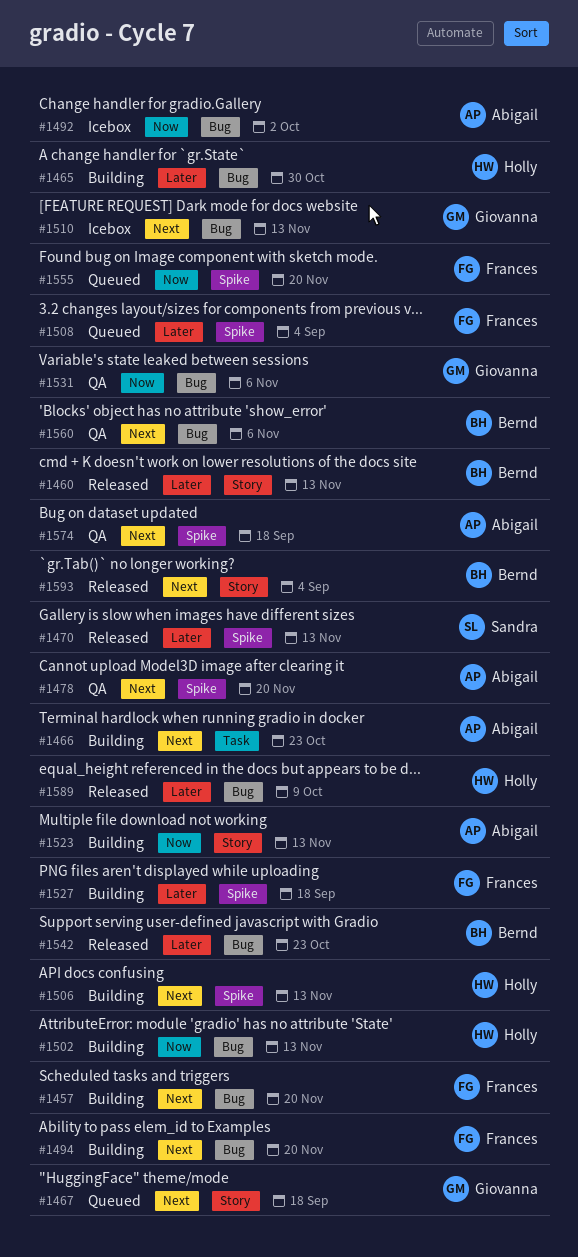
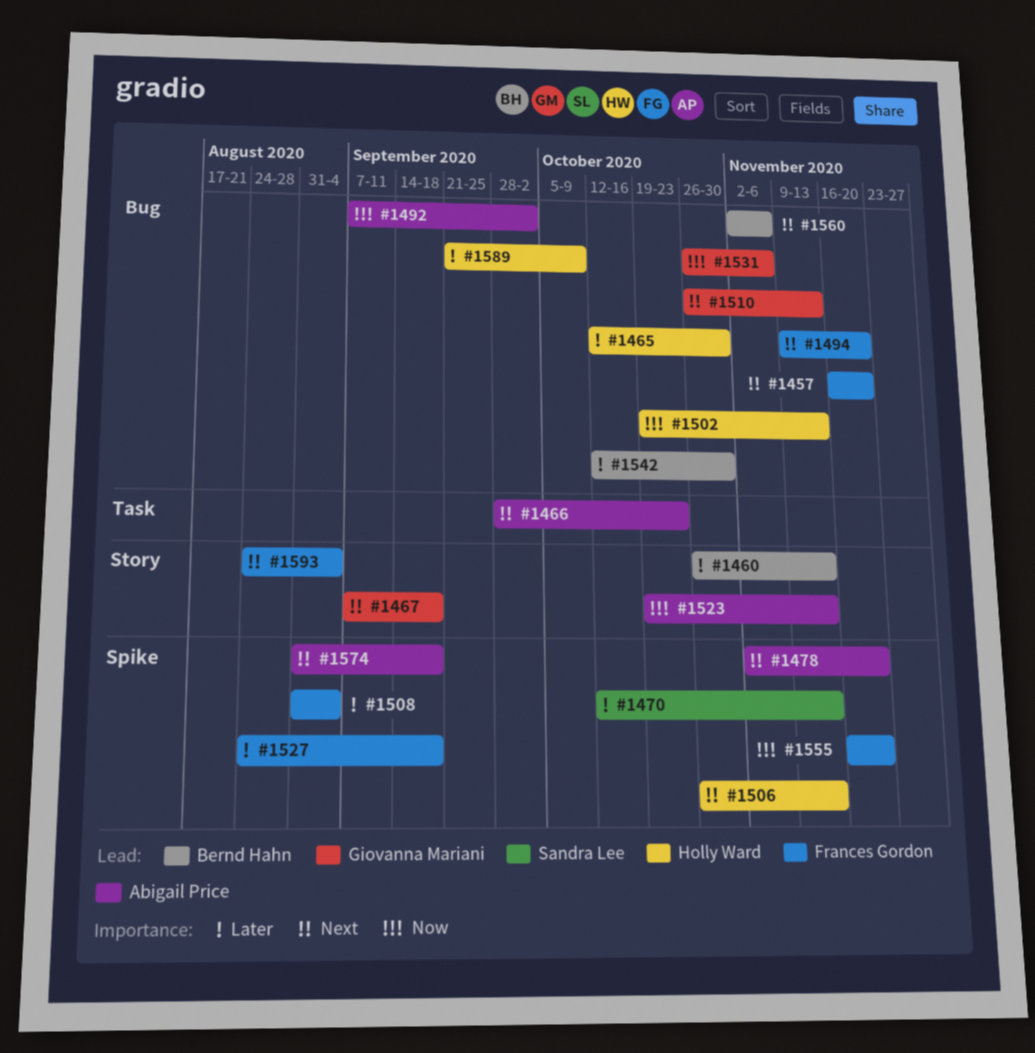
#1542, due: Oct 23 -> Oct 30
#1593, owner: Bernd Hahn -> Frances Gordon

